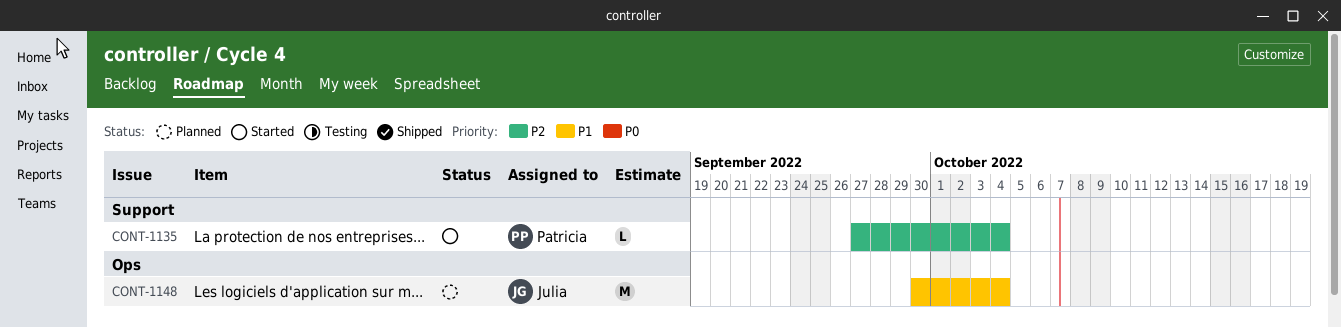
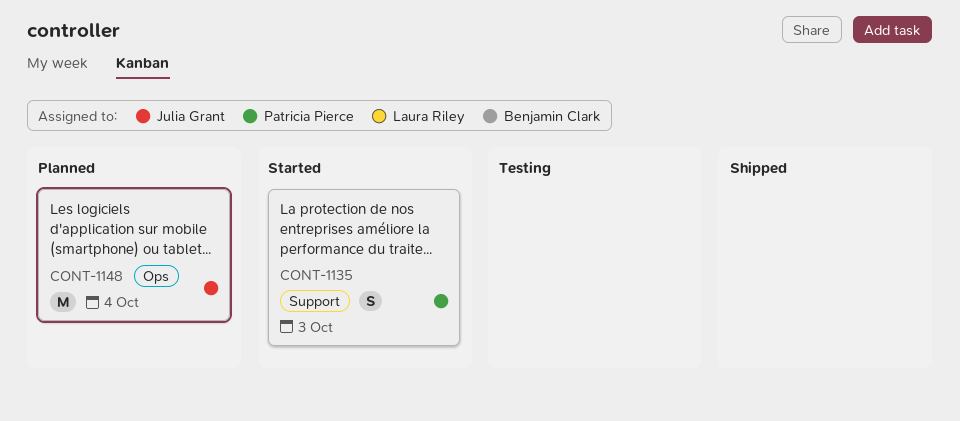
CONT-1135, estimate: L -> S
CONT-1135, due: Oct 4 -> Oct 3

